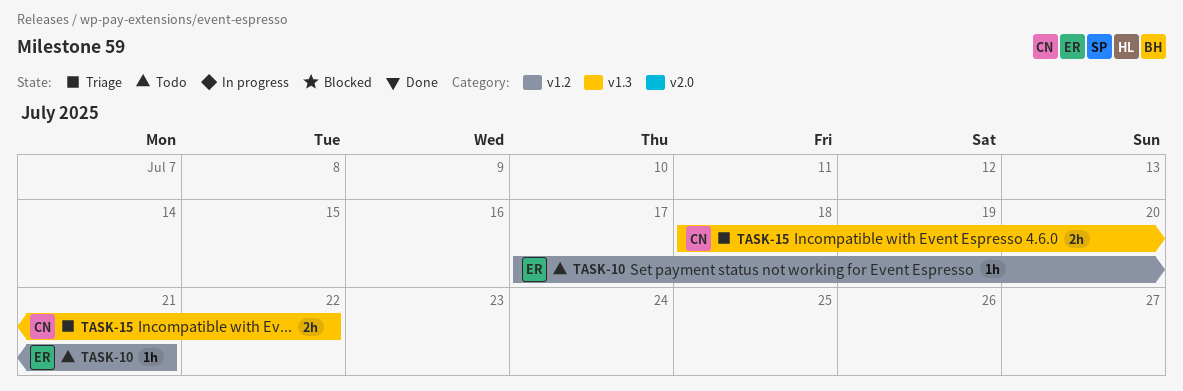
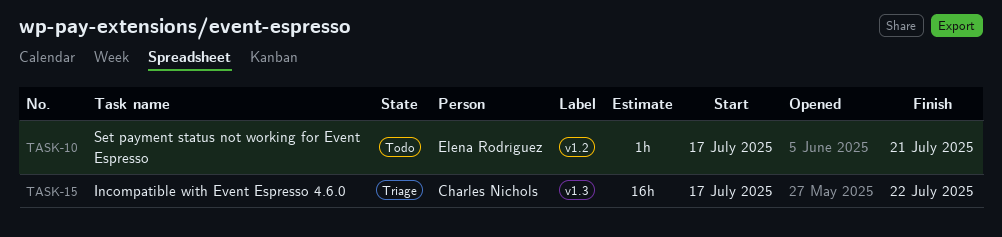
TASK-15, estimate: 2h -> 16h
TASK-15, start: Jul 18 -> Jul 17

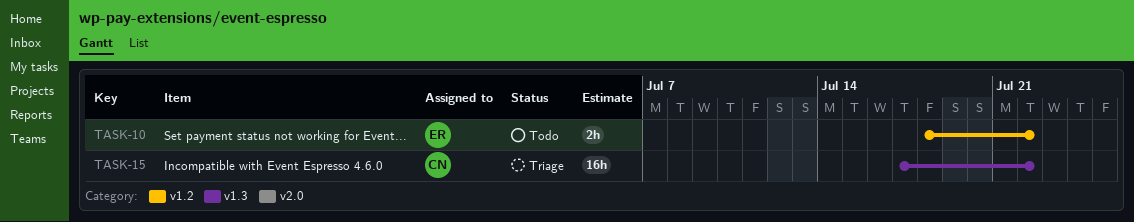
TASK-10, estimate: 1h -> 2h
TASK-10, start: Jul 17 -> Jul 18
TASK-10, due: Jul 21 -> Jul 22

